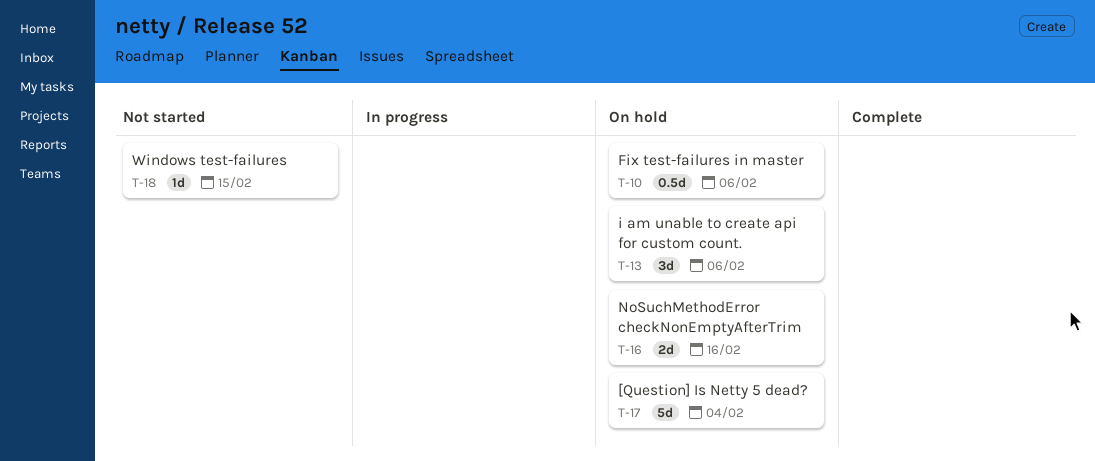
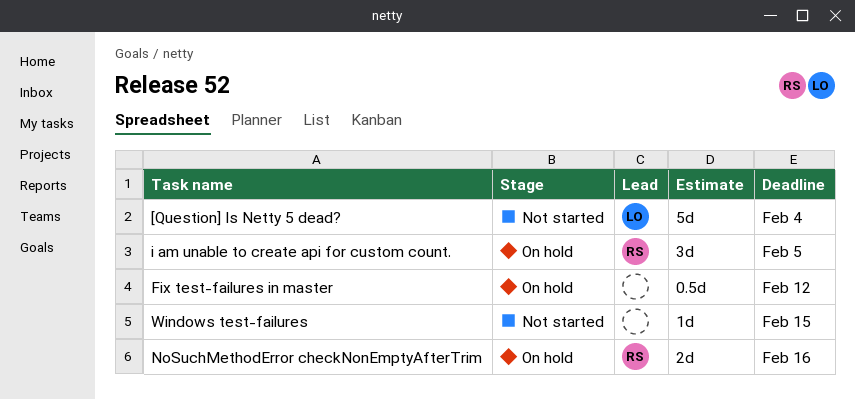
[Question] Is Netty 5 dead?, status: On hold -> Not started
Fix test-failures in master, due: Feb 6 -> Feb 12
i am unable to create api for custom count., due: Feb 6 -> Feb 5

